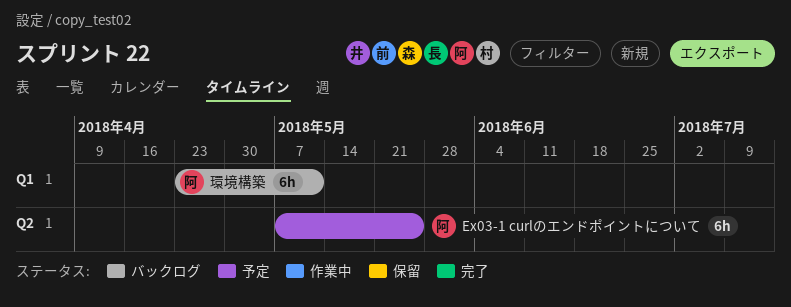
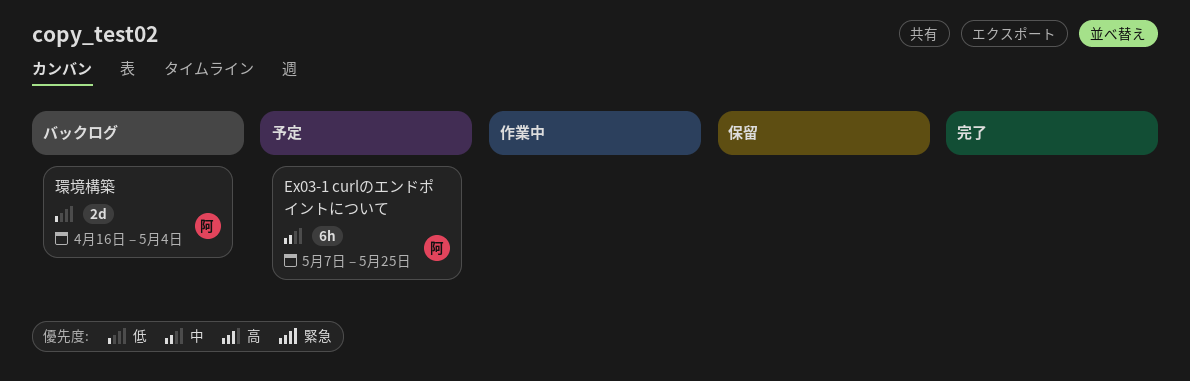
環境構築, estimate: 6h -> 2d
環境構築, start: Apr 23 -> Apr 16
環境構築, due: May 11 -> May 4

